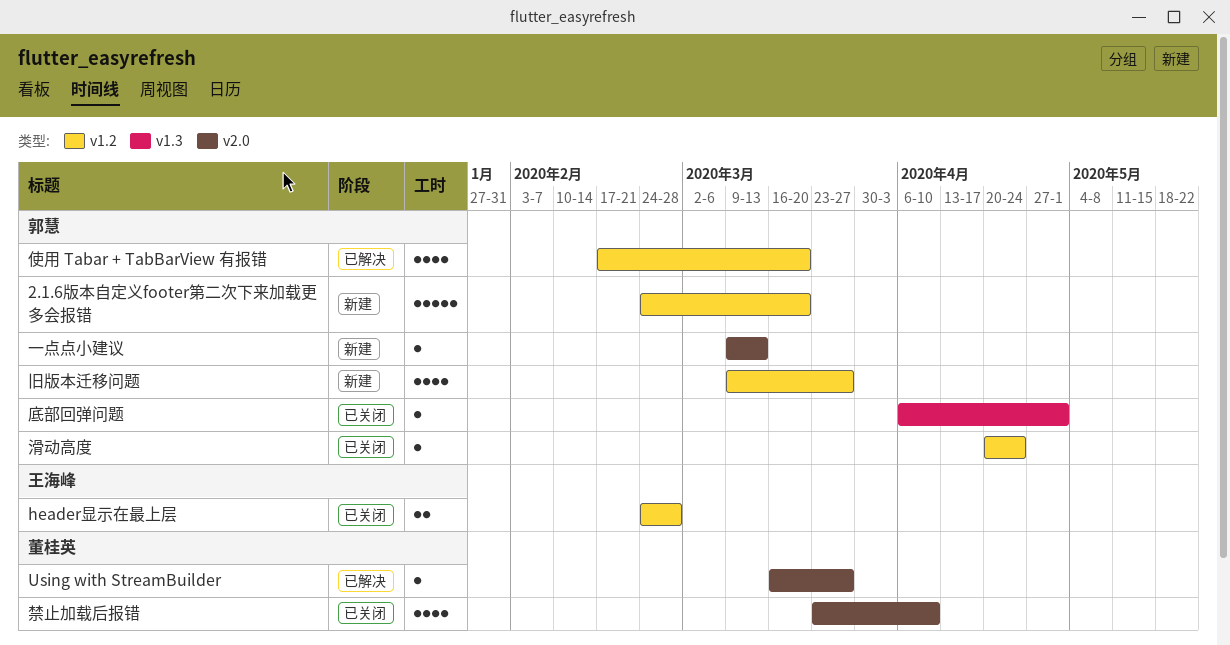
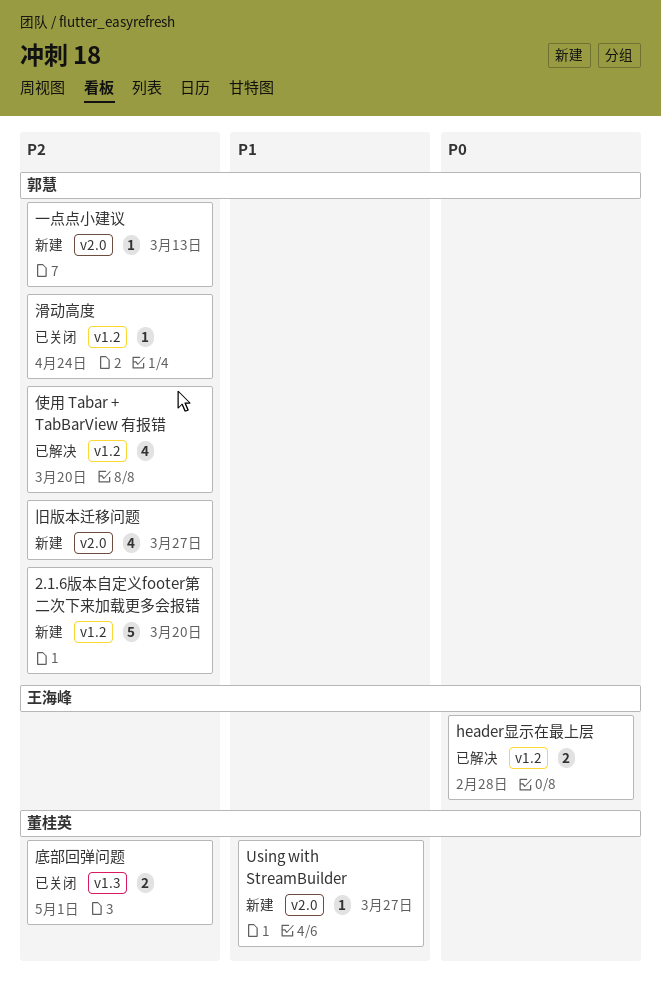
header显示在最上层, status: 已关闭 -> 已解决
Using with StreamBuilder, status: 已解决 -> 新建
底部回弹问题, owner: 郭慧 -> 董桂英
底部回弹问题, estimate: 1 -> 2
旧版本迁移问题, label: v1.2 -> v2.0
禁止加载后报错: present -> none

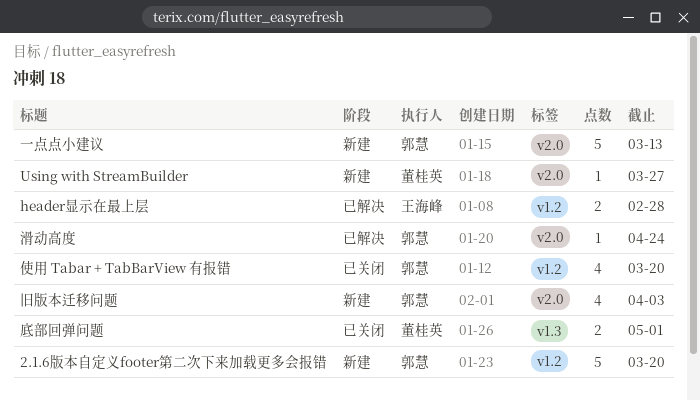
一点点小建议, estimate: 1 -> 5
使用 Tabar + TabBarView 有报错, status: 已解决 -> 已关闭
旧版本迁移问题, due: Mar 27 -> Apr 3
滑动高度, status: 已关闭 -> 已解决
滑动高度, label: v1.2 -> v2.0

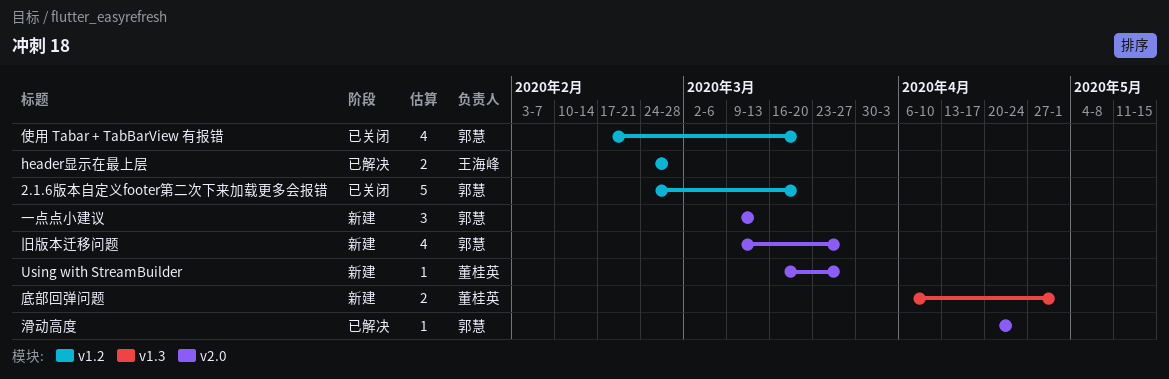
2.1.6版本自定义footer第二次下来加载更多会报错, status: 新建 -> 已关闭
一点点小建议, estimate: 5 -> 3
底部回弹问题, status: 已关闭 -> 新建
旧版本迁移问题, due: Apr 3 -> Mar 27

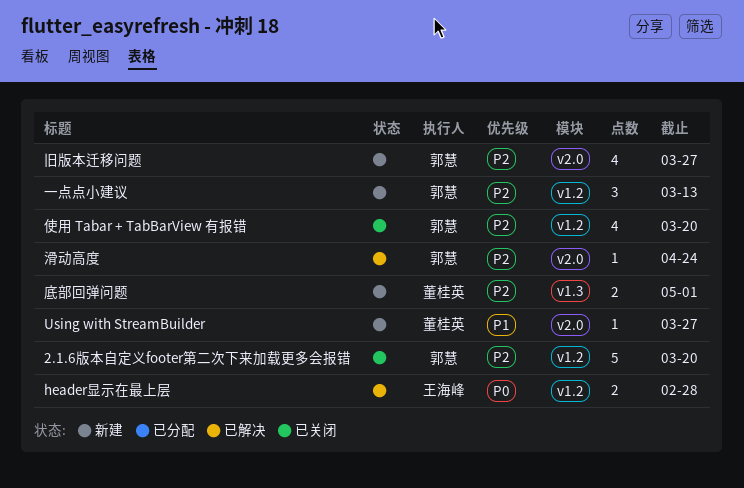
一点点小建议, label: v2.0 -> v1.2

